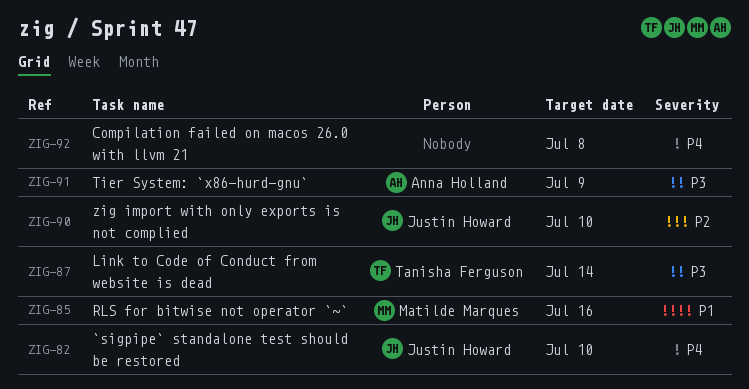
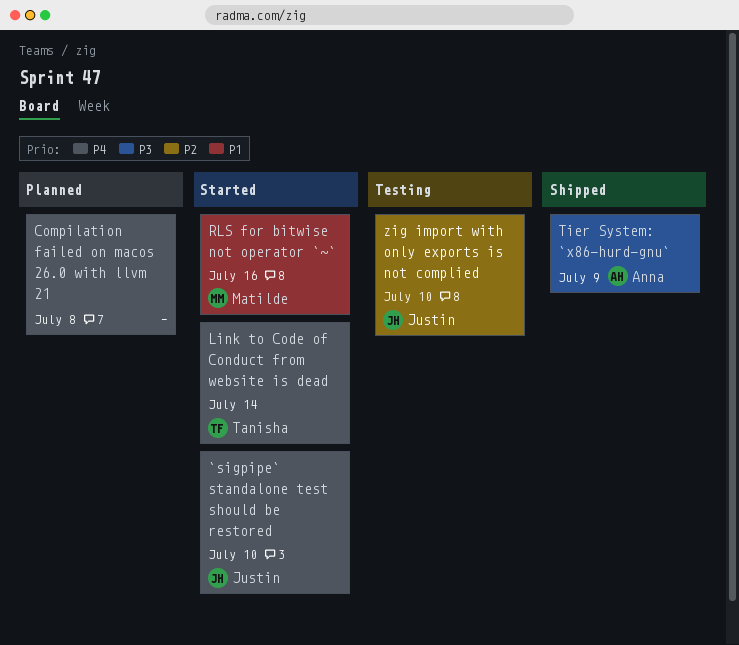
Link to Code of Conduct from website is dead, priority: P3 -> P4

